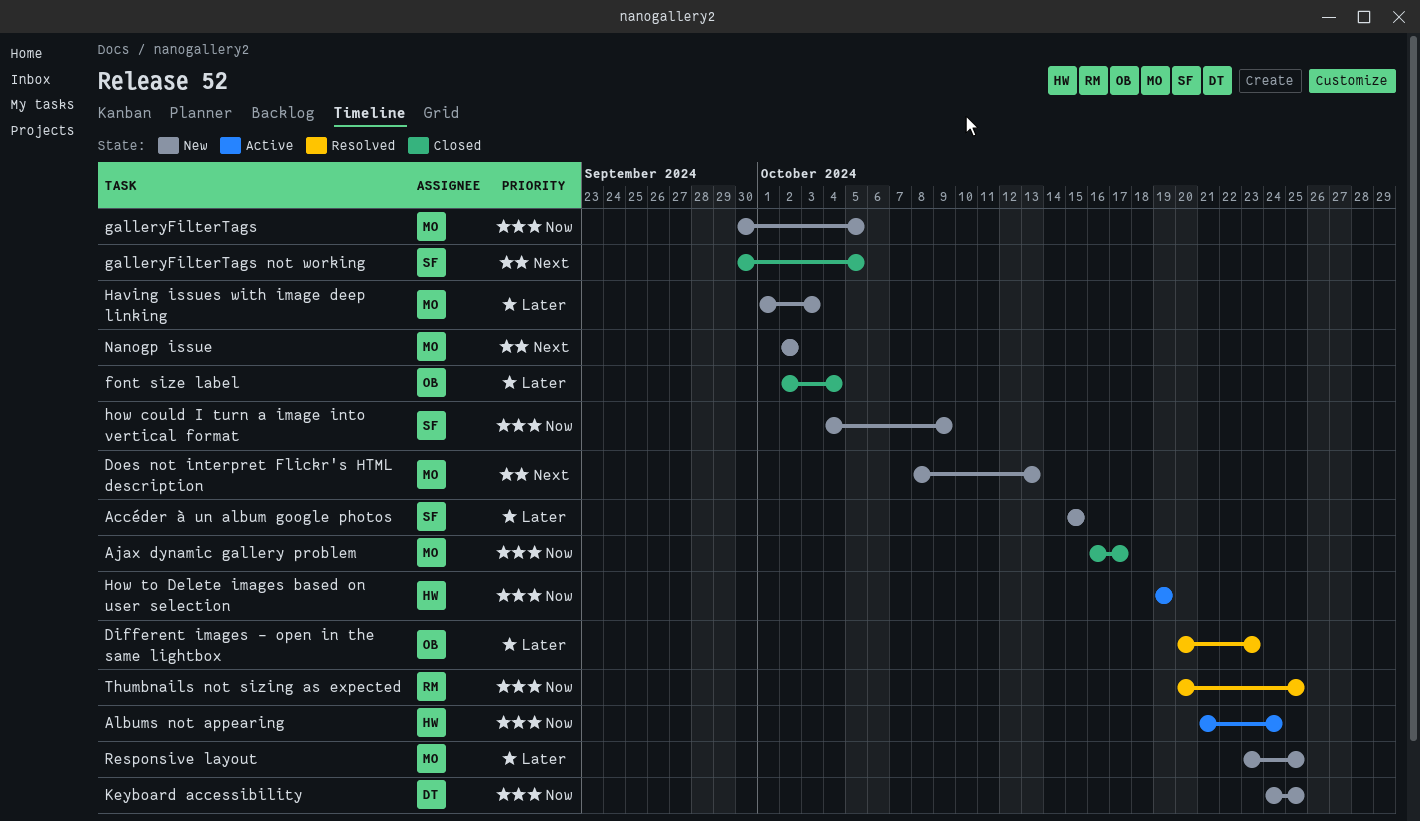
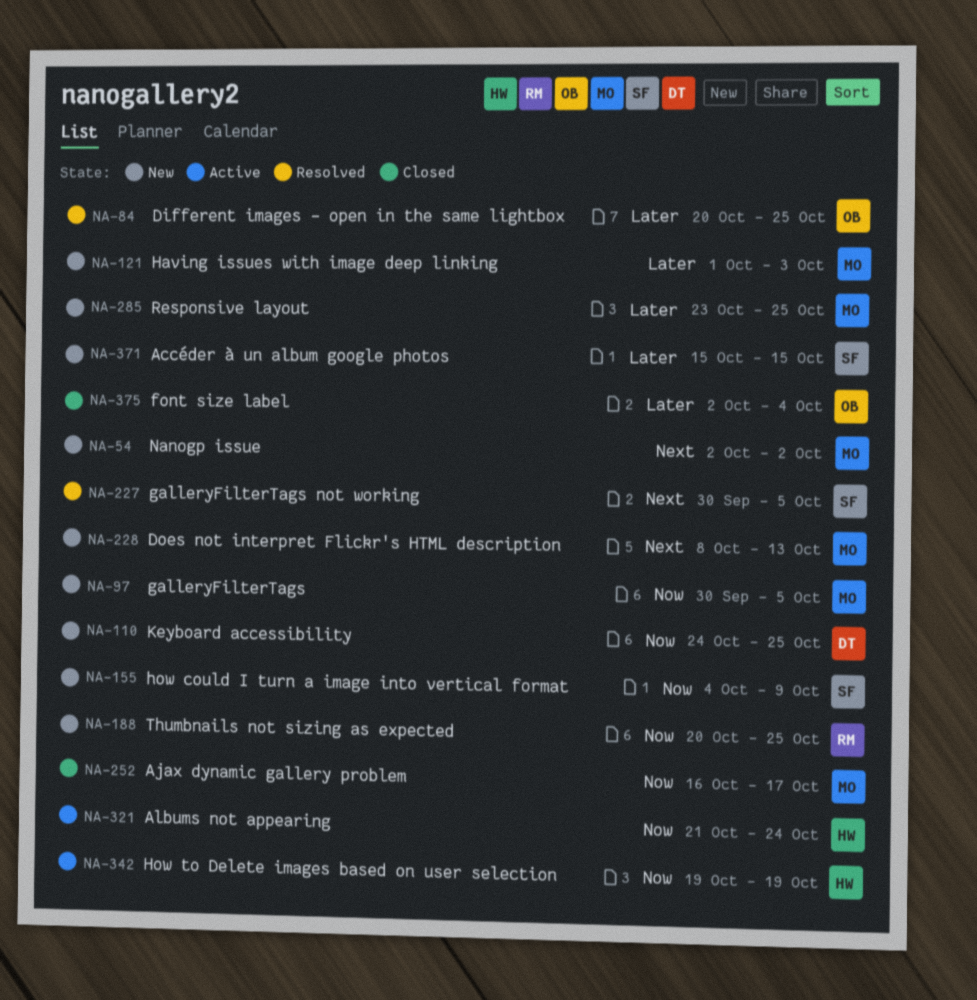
Different images - open in the same lightbox, due: Oct 23 -> Oct 25
galleryFilterTags not working, status: Closed -> Resolved
Thumbnails not sizing as expected, status: Resolved -> New

